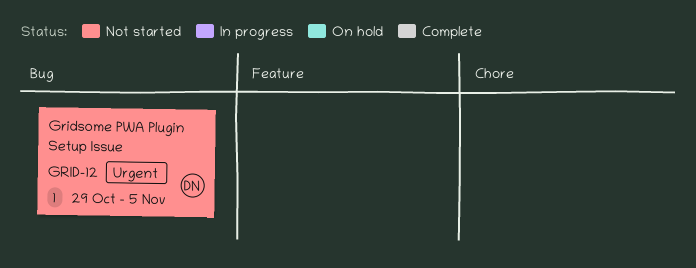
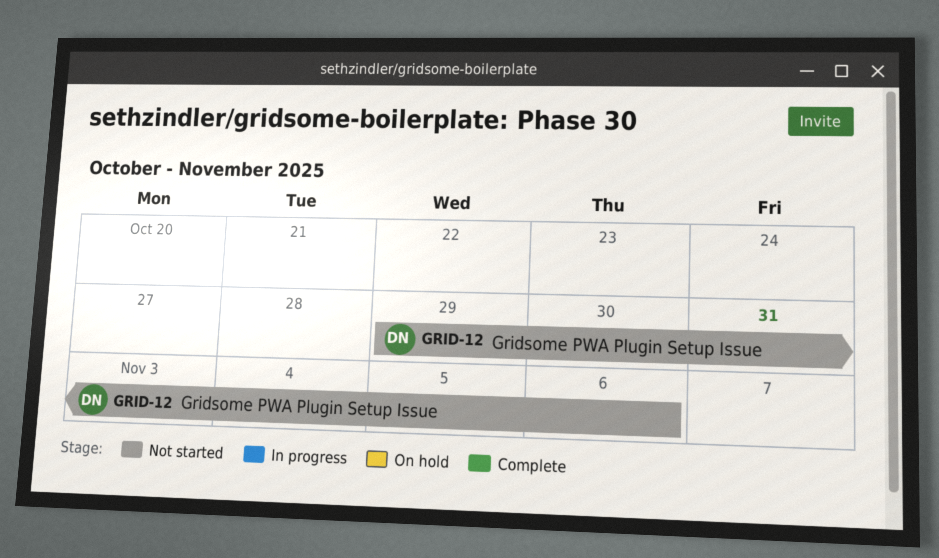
GRID-12, due: Nov 5 -> Nov 6

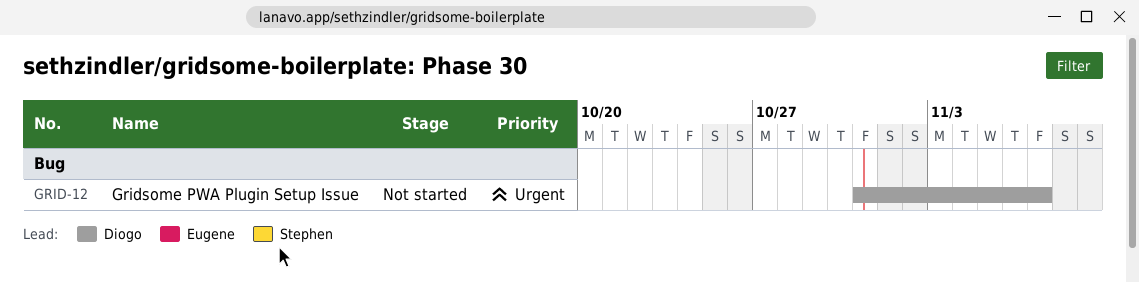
GRID-12, start: Oct 29 -> Oct 31
GRID-12, due: Nov 6 -> Nov 7

